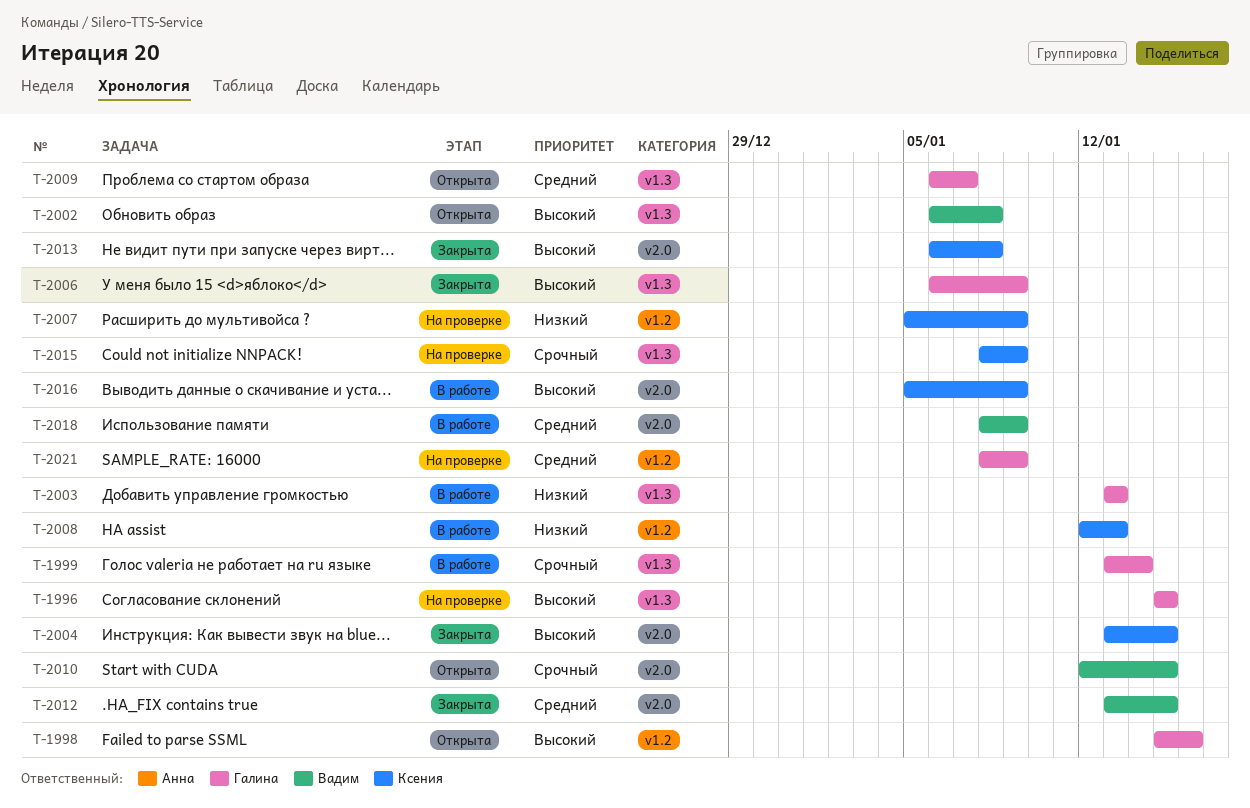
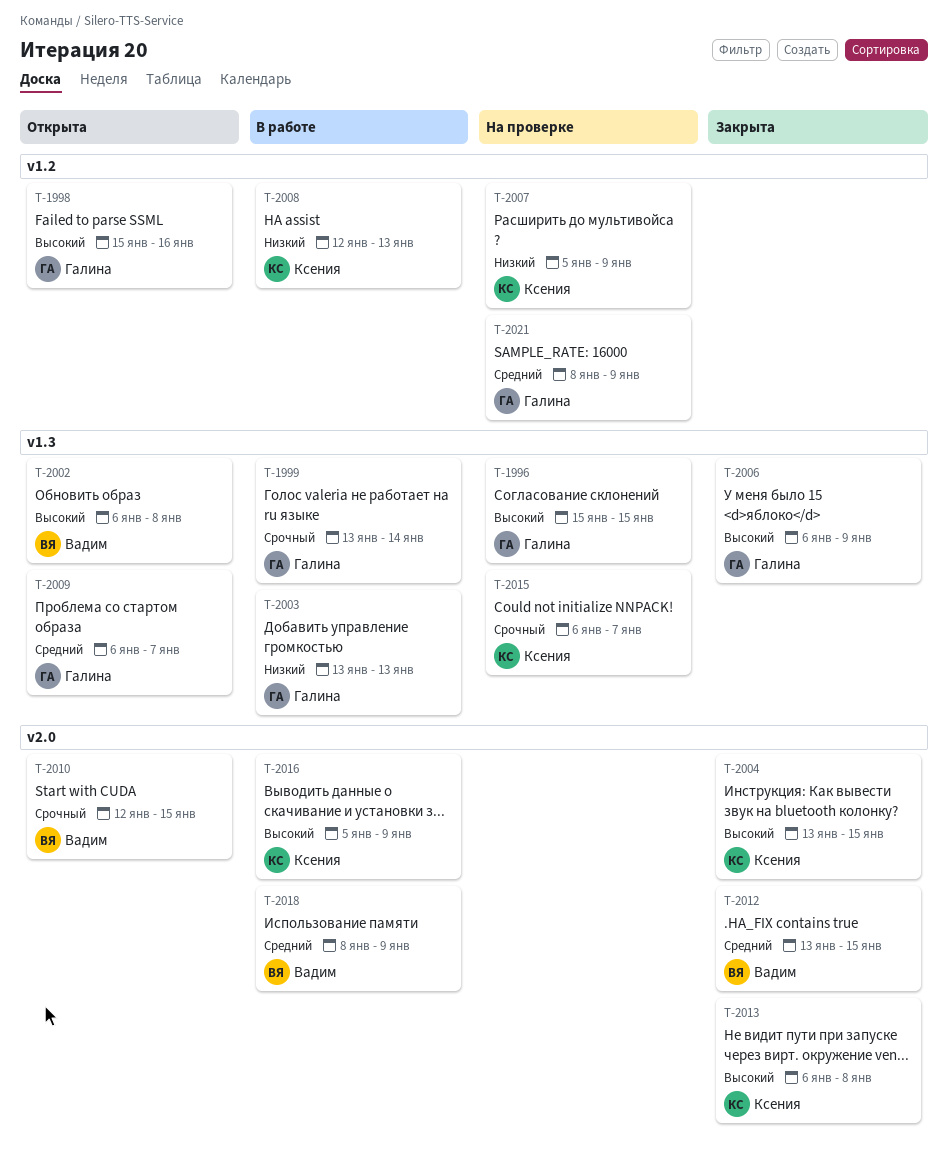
T-2015, start: Jan 8 -> Jan 6
T-2015, due: Jan 9 -> Jan 7

